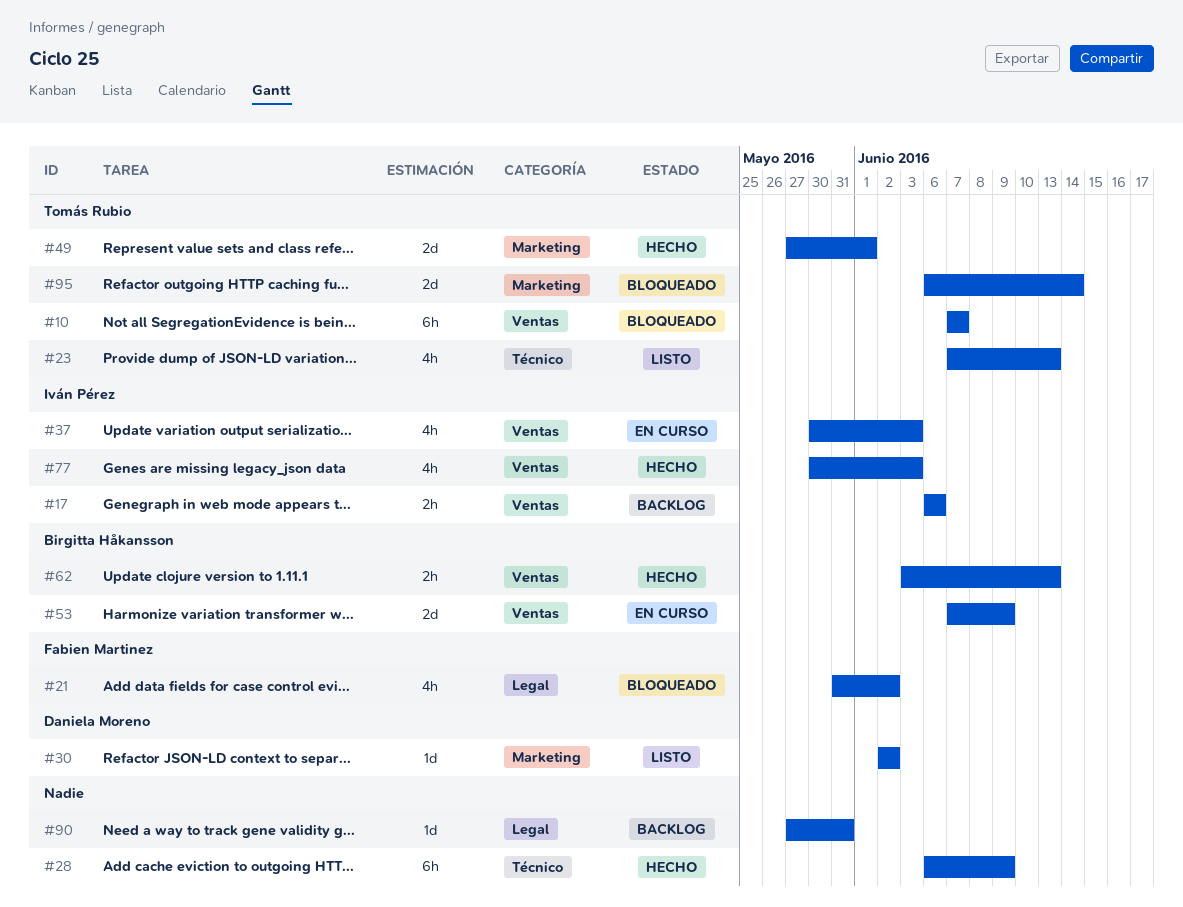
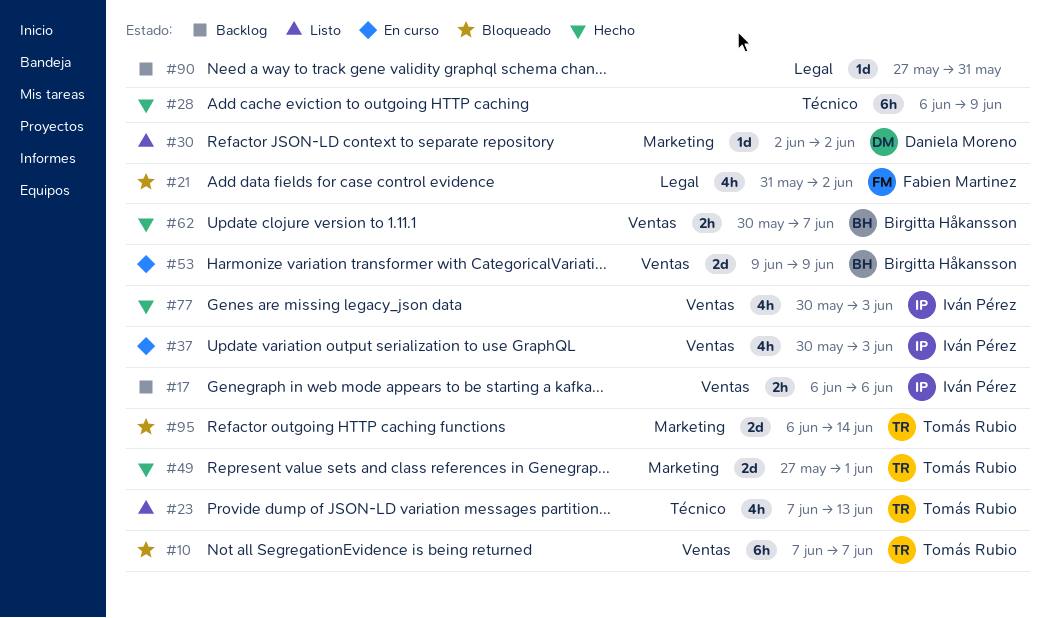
#53, start: Jun 7 -> Jun 9
#62, start: Jun 3 -> May 30
#62, due: Jun 13 -> Jun 7

